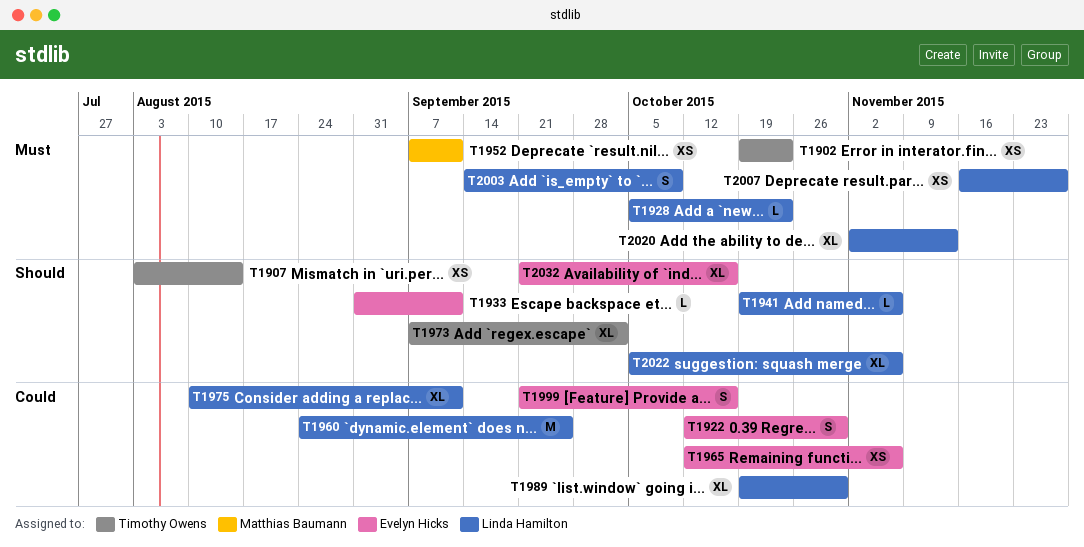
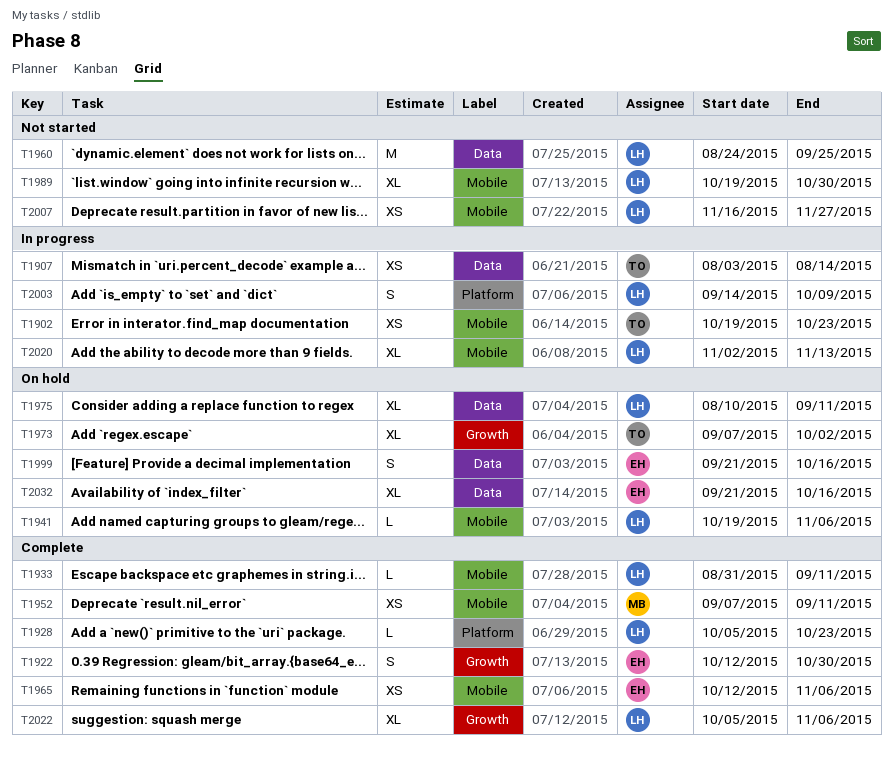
T1933, owner: Evelyn Hicks -> Linda Hamilton

